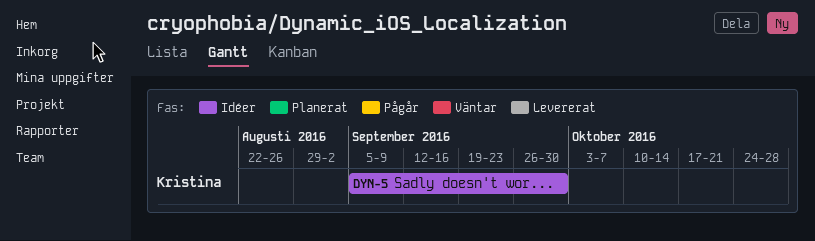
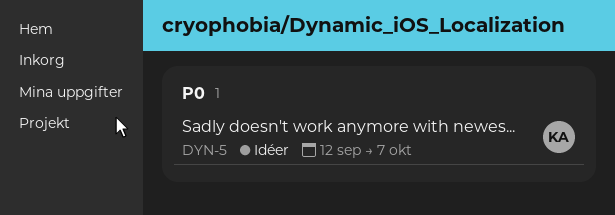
DYN-5, start: Sep 5 -> Sep 12
DYN-5, due: Sep 30 -> Oct 7

